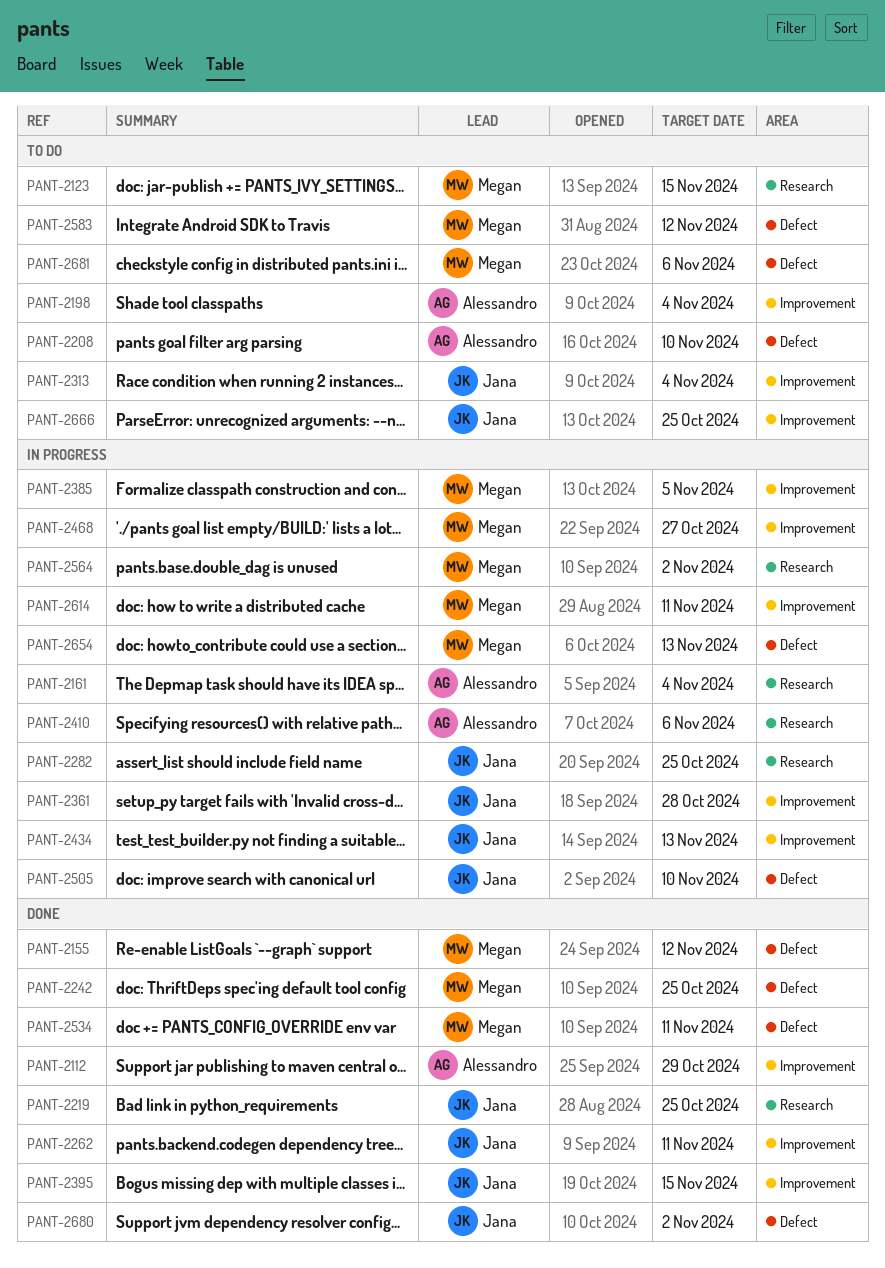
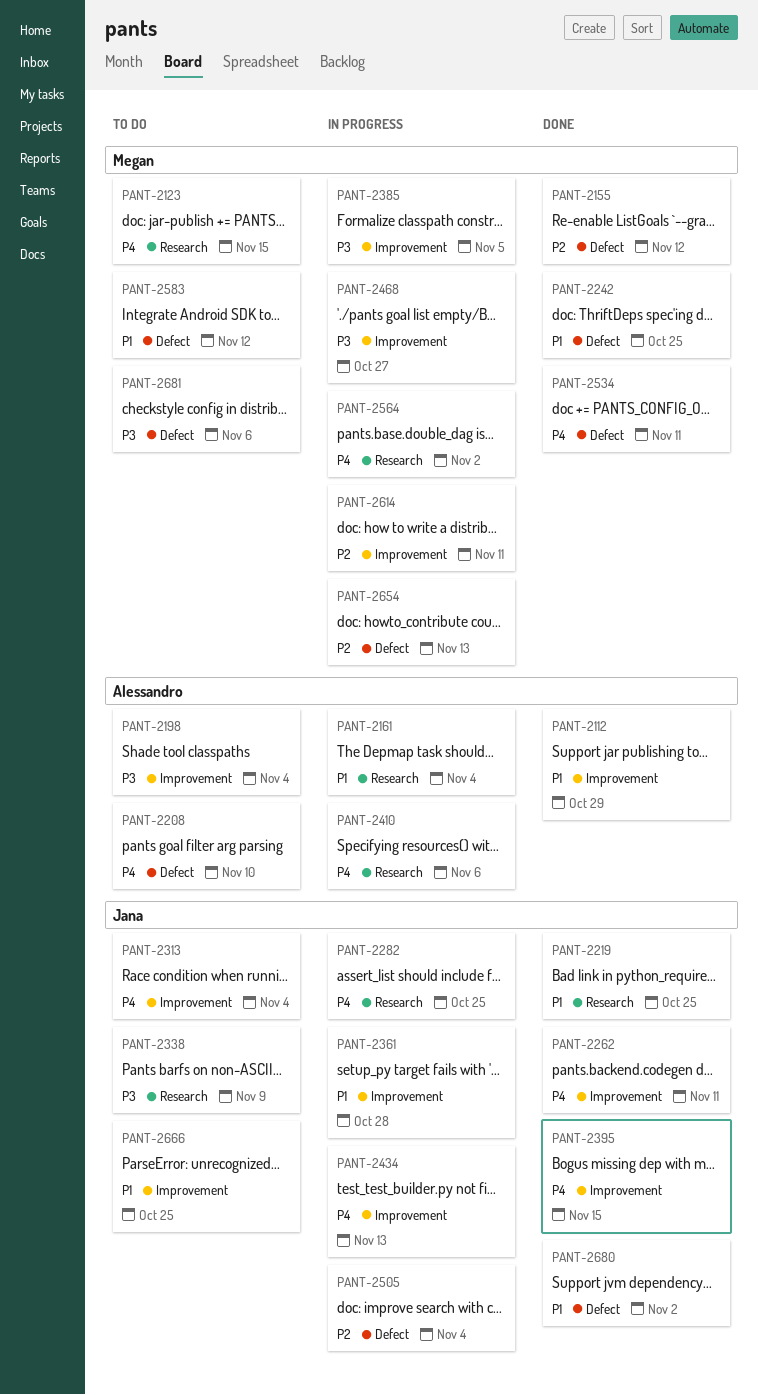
PANT-2338: none -> present
PANT-2505, due: Nov 10 -> Nov 4

